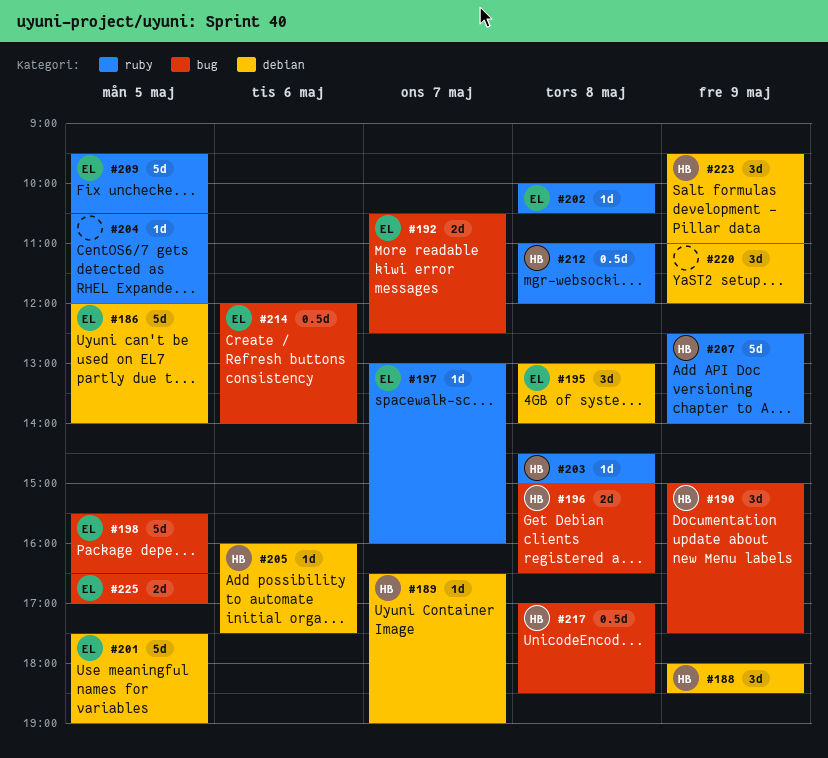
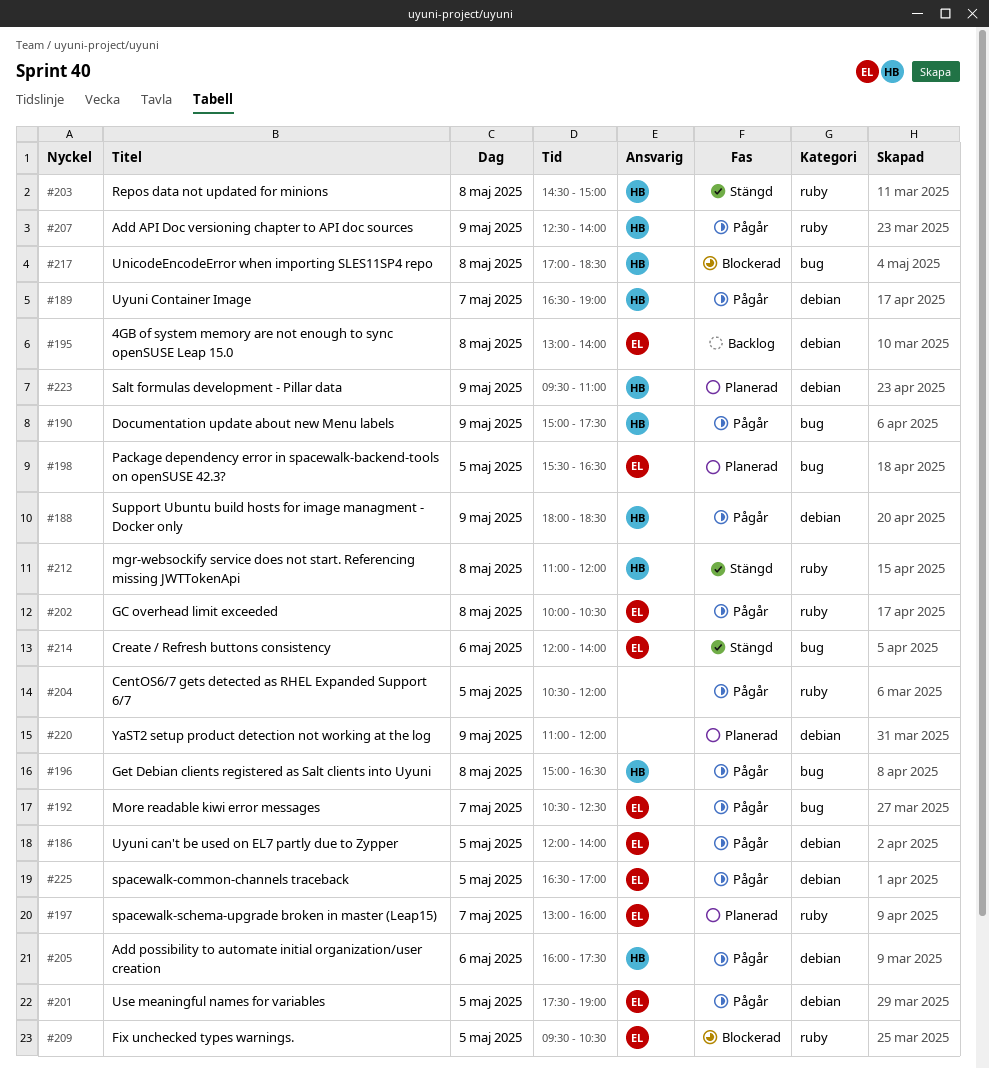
#225, label: bug -> debian

